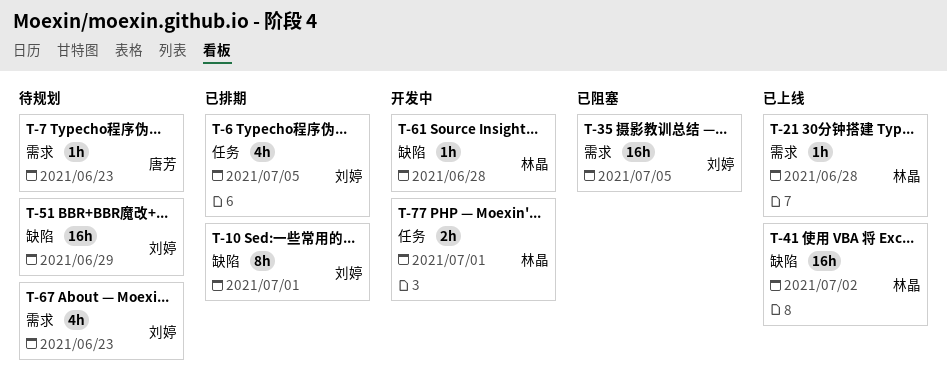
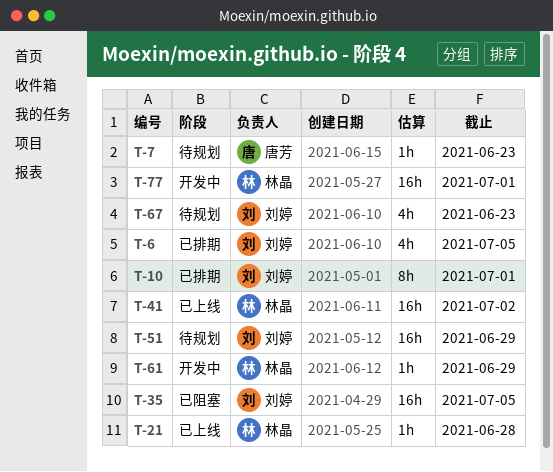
T-61, due: Jun 28 -> Jun 29
T-77, estimate: 2h -> 16h

